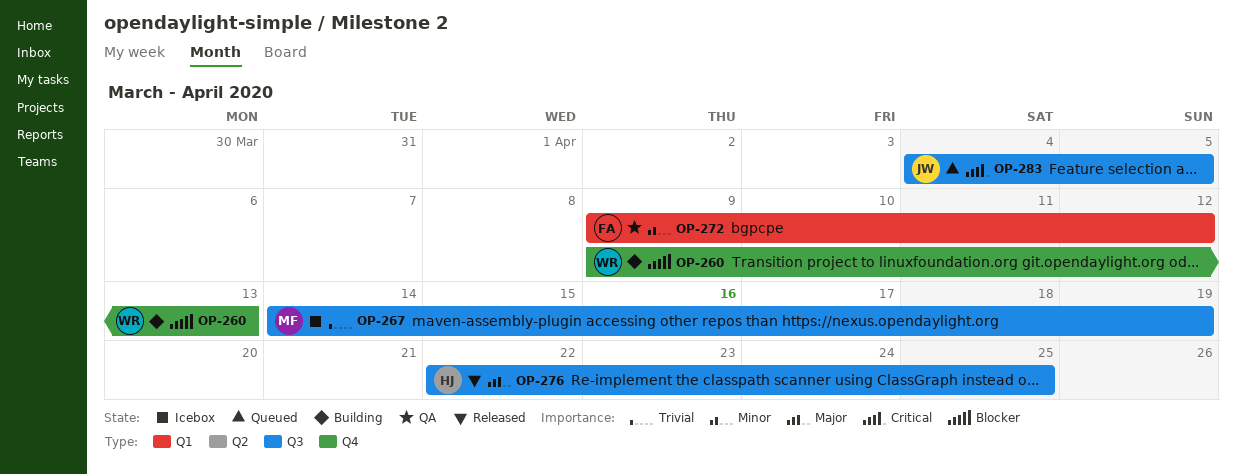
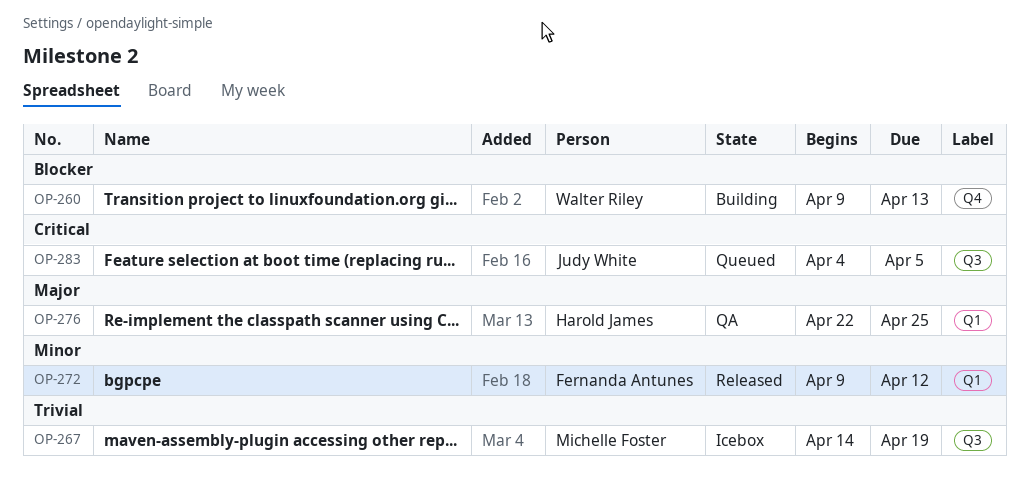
OP-272, status: QA -> Released
OP-276, status: Released -> QA
OP-276, label: Q3 -> Q1

